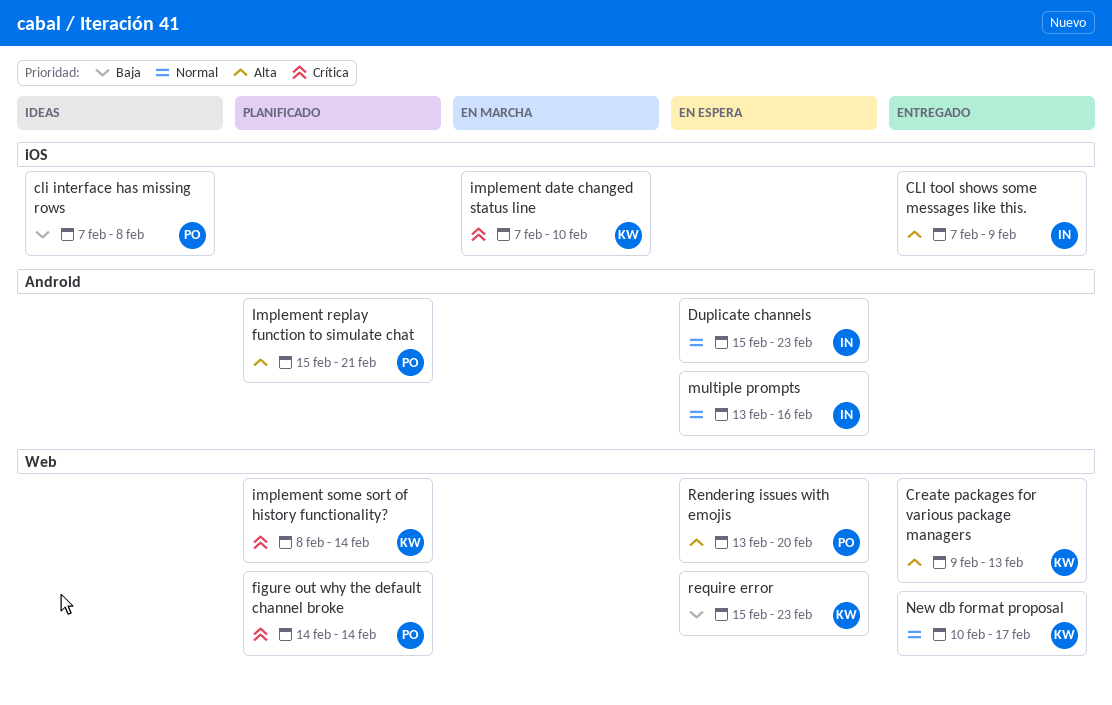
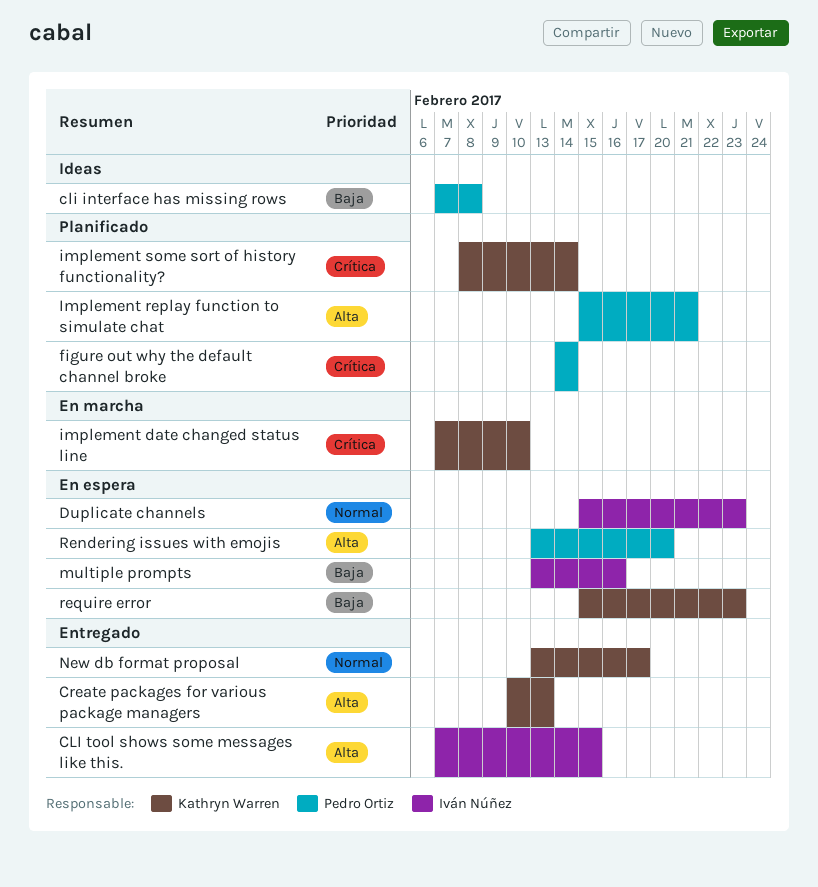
CLI tool shows some messages like this., due: Feb 9 -> Feb 15
Create packages for various package managers, start: Feb 9 -> Feb 10
multiple prompts, priority: Normal -> Baja
New db format proposal, start: Feb 10 -> Feb 13

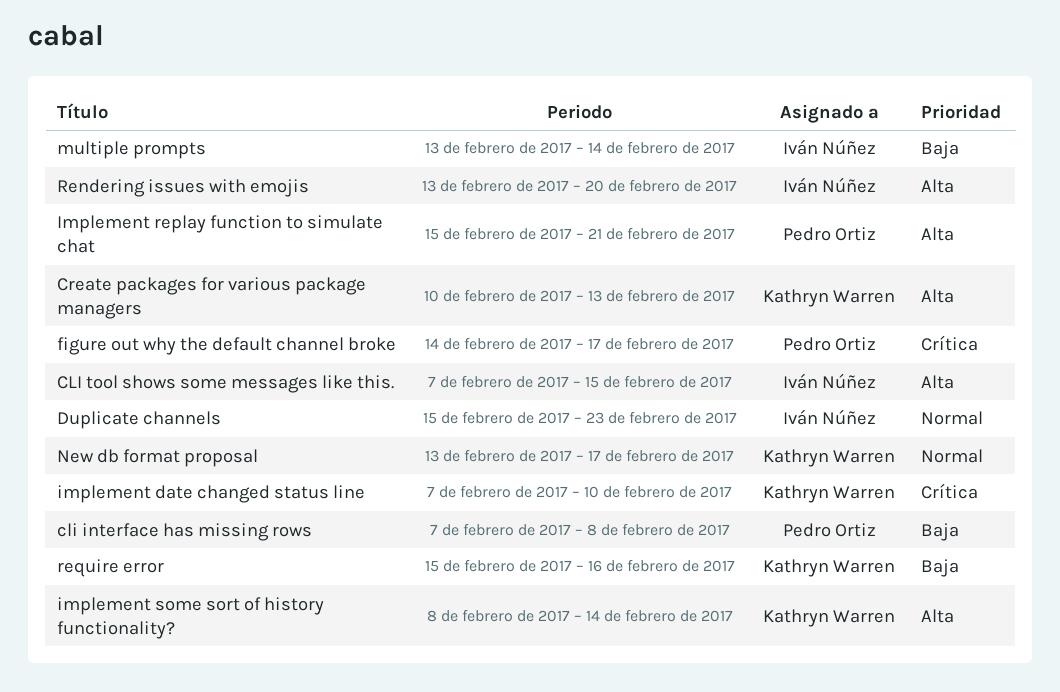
figure out why the default channel broke, due: Feb 14 -> Feb 17
implement some sort of history functionality?, priority: Crítica -> Alta
multiple prompts, due: Feb 16 -> Feb 14
Rendering issues with emojis, owner: Pedro Ortiz -> Iván Núñez
require error, due: Feb 23 -> Feb 16

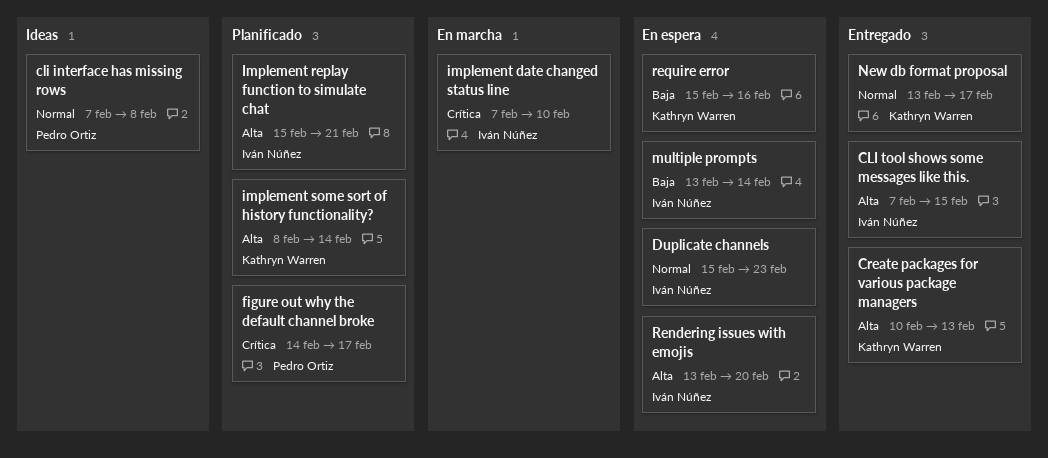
cli interface has missing rows, priority: Baja -> Normal
implement date changed status line, owner: Kathryn Warren -> Iván Núñez
Implement replay function to simulate chat, owner: Pedro Ortiz -> Iván Núñez

